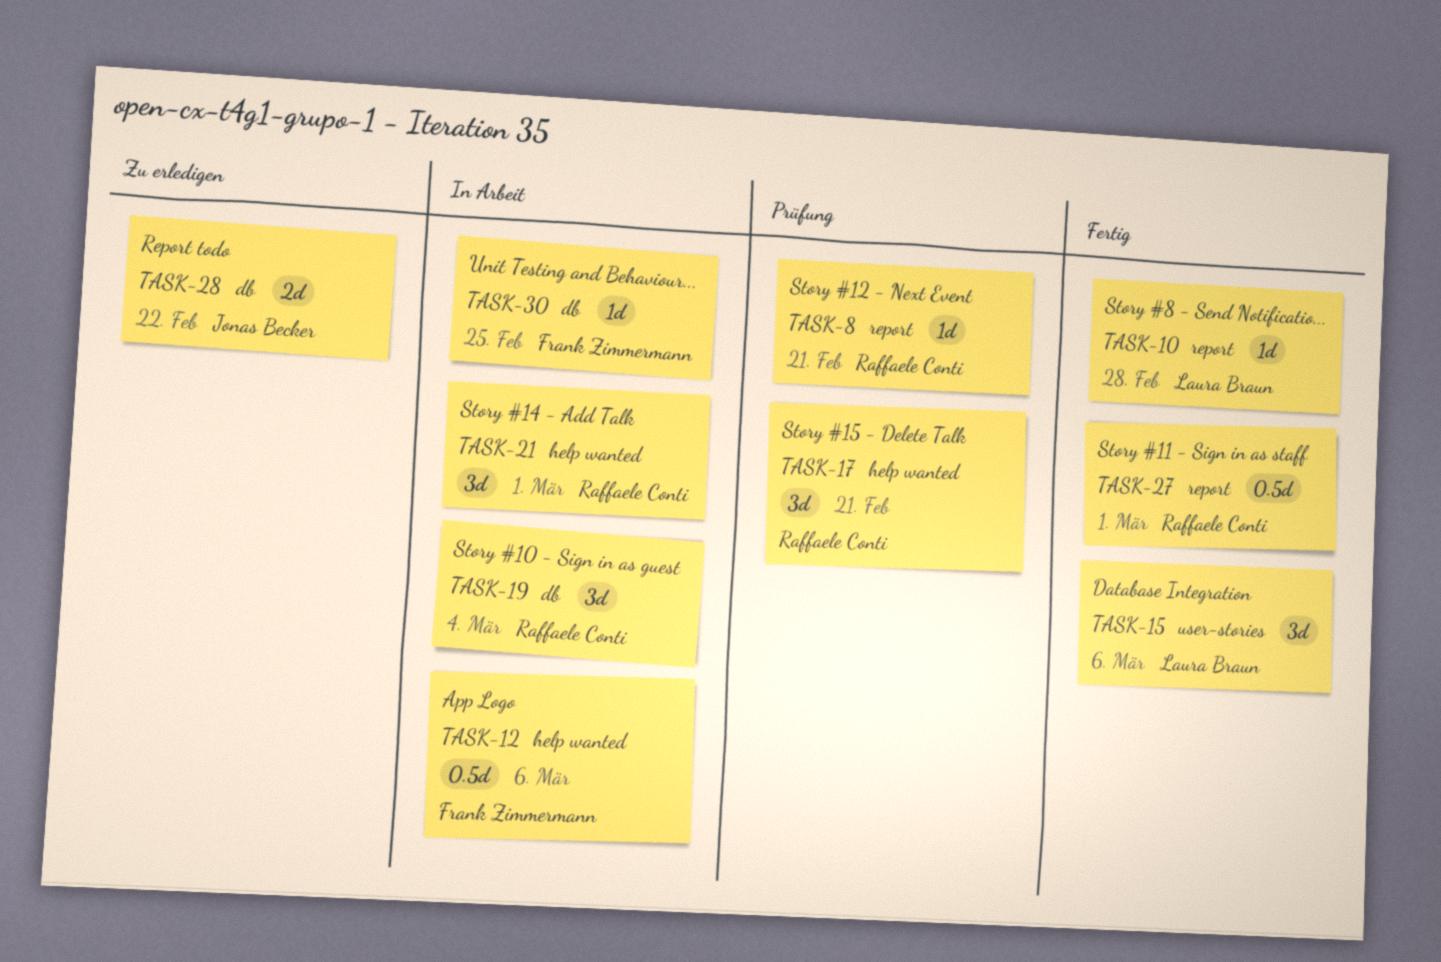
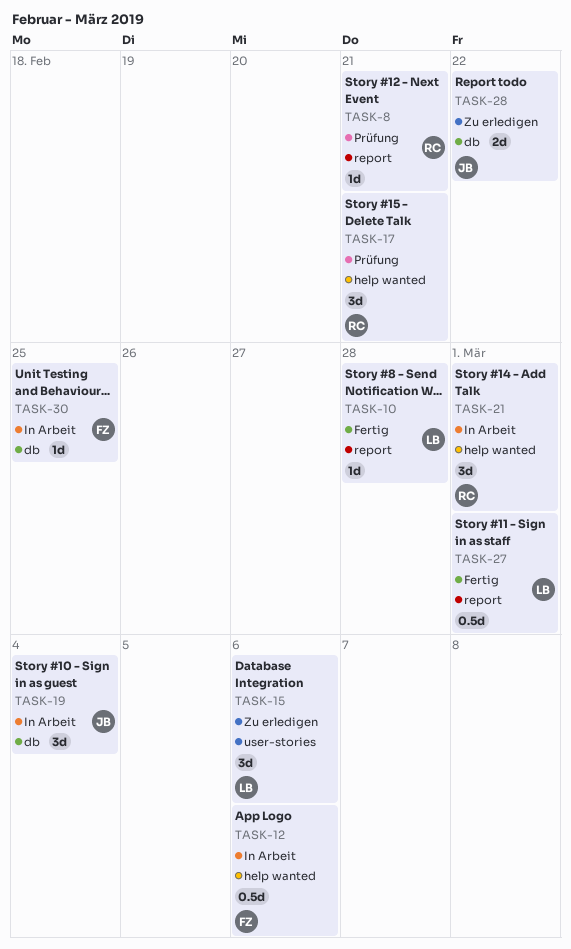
TASK-15, status: Fertig -> Zu erledigen
TASK-19, owner: Raffaele Conti -> Jonas Becker
TASK-27, owner: Raffaele Conti -> Laura Braun

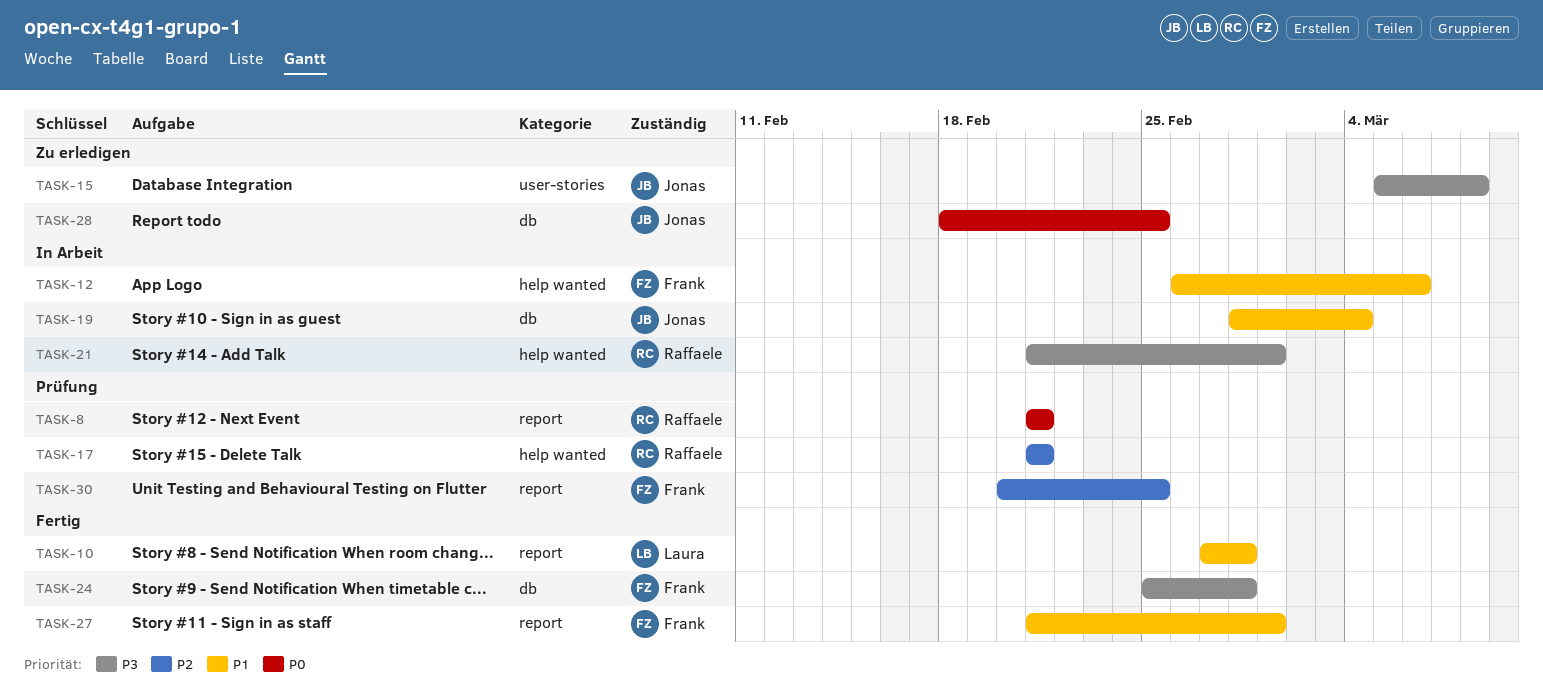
TASK-15, owner: Laura -> Jonas
TASK-15, due: Mar 6 -> Mar 8
TASK-24: none -> present
TASK-27, owner: Laura -> Frank
TASK-28, due: Feb 22 -> Feb 25
TASK-30, status: In Arbeit -> Prüfung
TASK-30, label: db -> report

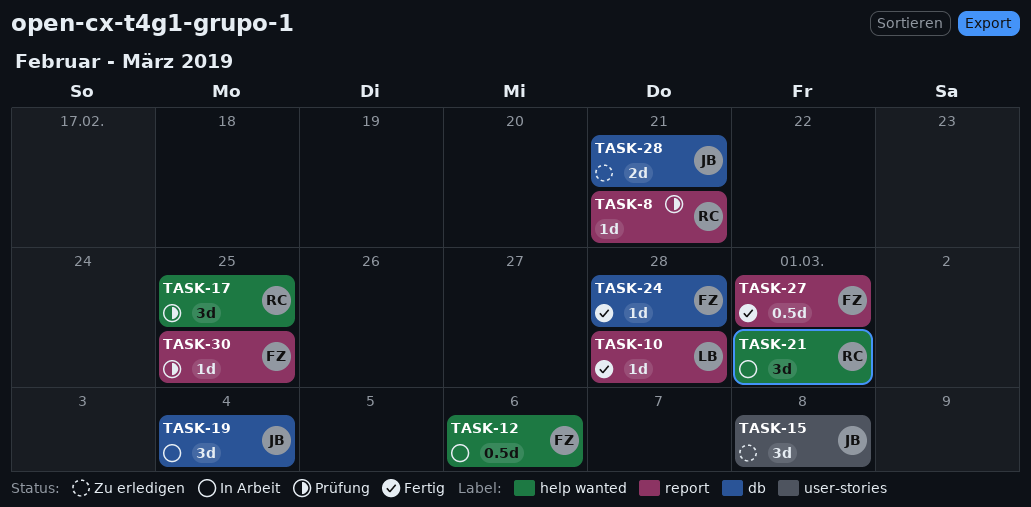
TASK-17, due: Feb 21 -> Feb 25
TASK-28, due: Feb 25 -> Feb 21

